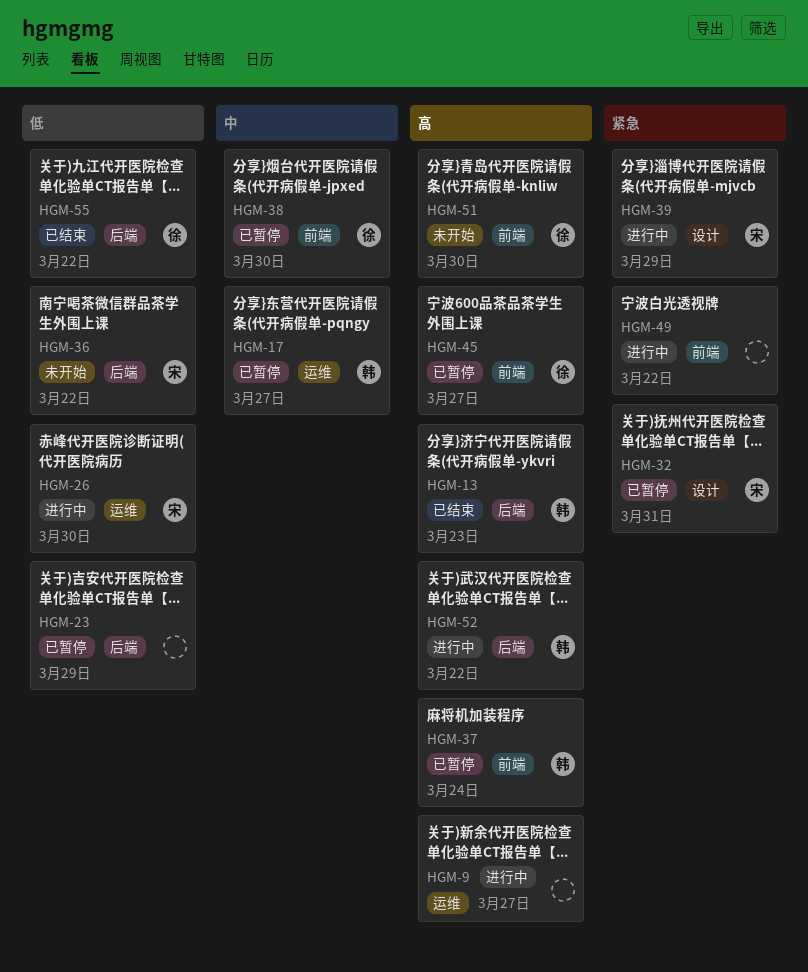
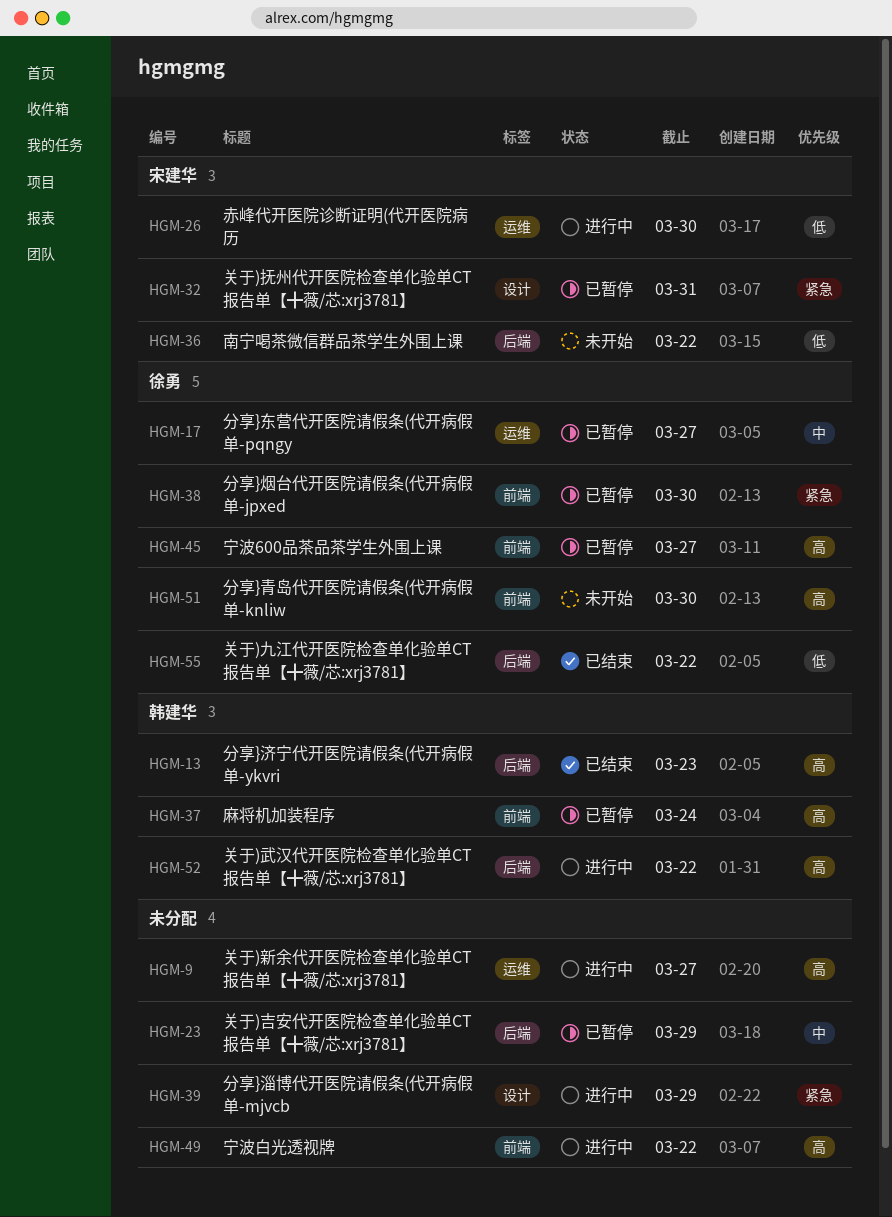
HGM-17, owner: 韩建华 -> 徐勇
HGM-23, priority: 低 -> 中
HGM-38, priority: 中 -> 紧急
HGM-39, owner: 宋建华 -> none
HGM-49, priority: 紧急 -> 高

